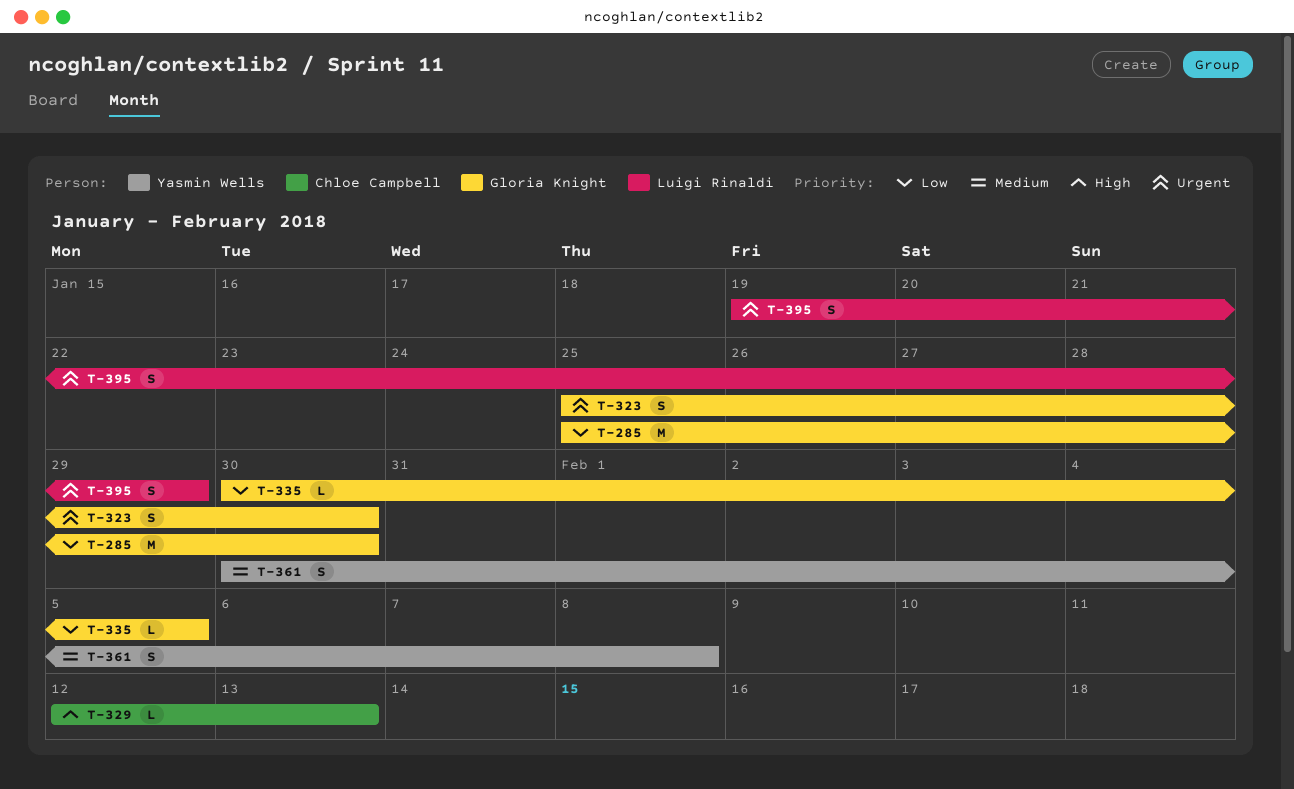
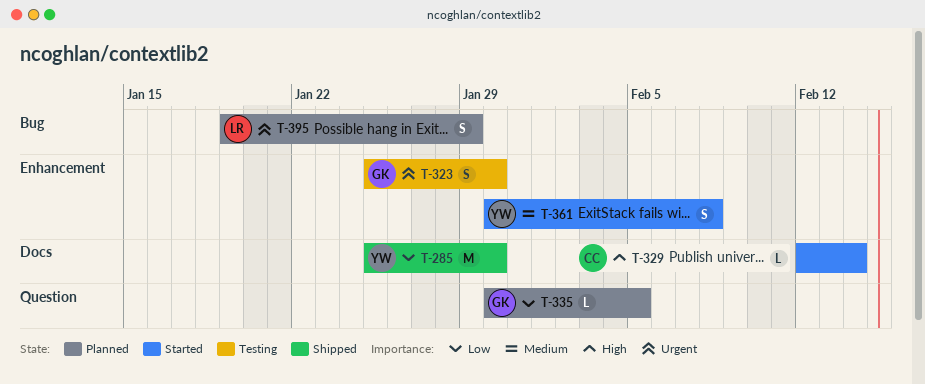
T-285, owner: Gloria Knight -> Yasmin Wells
T-329, due: Feb 13 -> Feb 14

